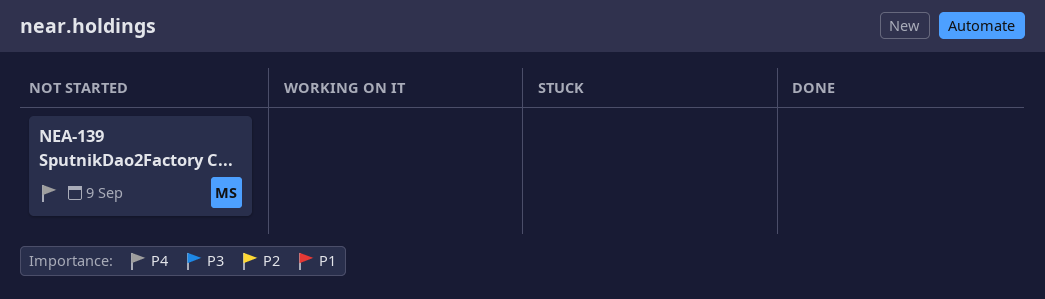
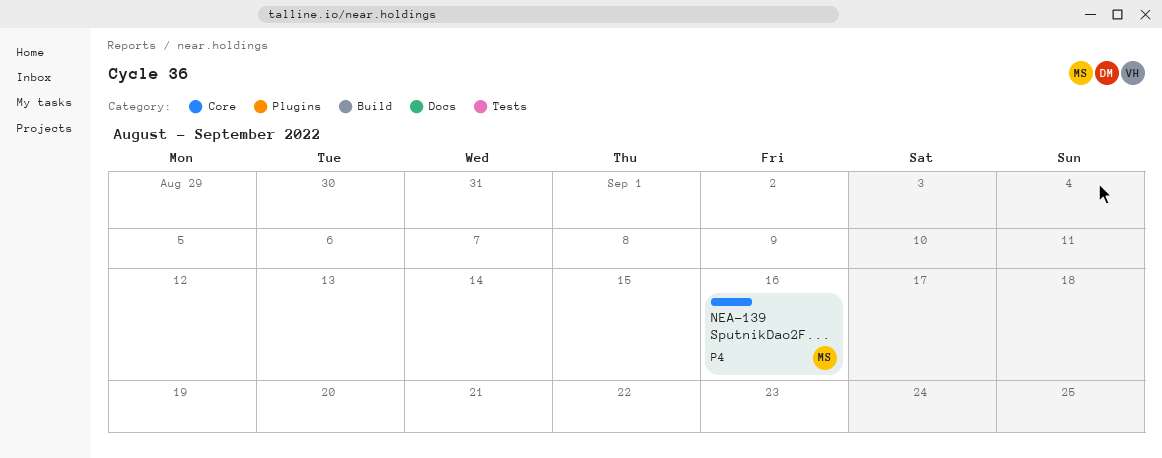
NEA-139, due: Sep 9 -> Sep 16

